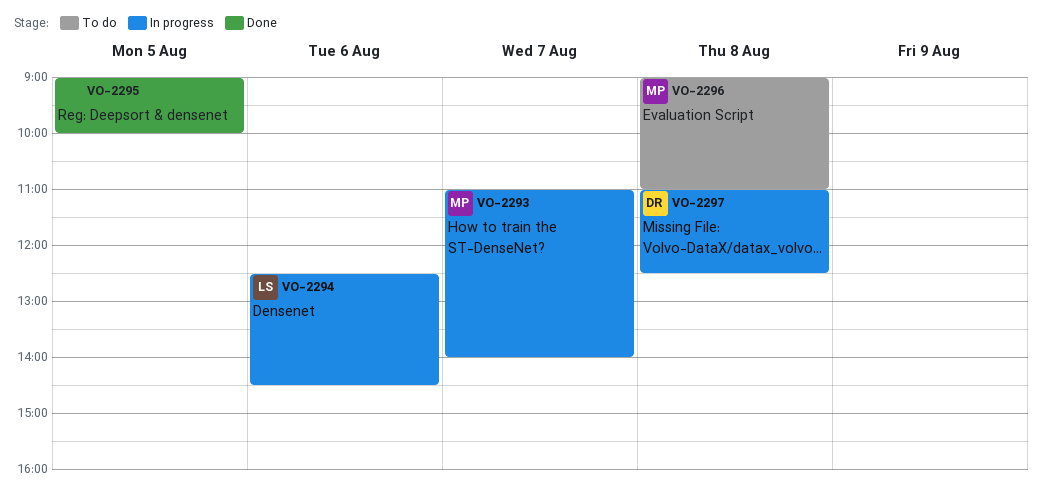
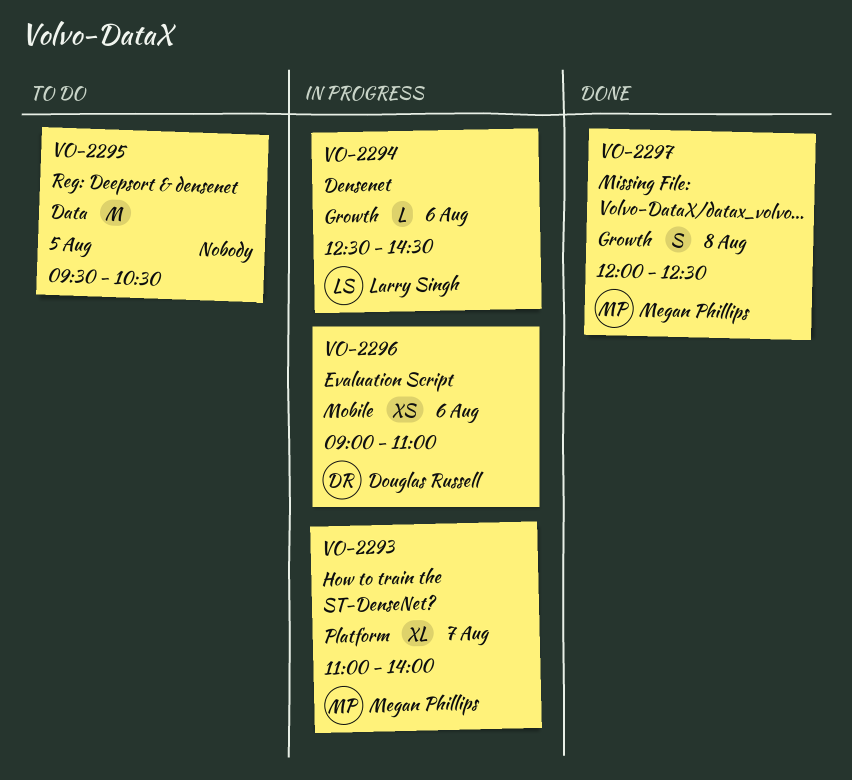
VO-2295, status: Done -> To do
VO-2295, begins: 09:00 -> 09:30
VO-2295, ends: 10:00 -> 10:30
VO-2296, status: To do -> In progress
VO-2296, owner: Megan Phillips -> Douglas Russell
VO-2296, day: Aug 8 -> Aug 6
VO-2297, status: In progress -> Done
VO-2297, owner: Douglas Russell -> Megan Phillips
VO-2297, begins: 11:00 -> 12:00

